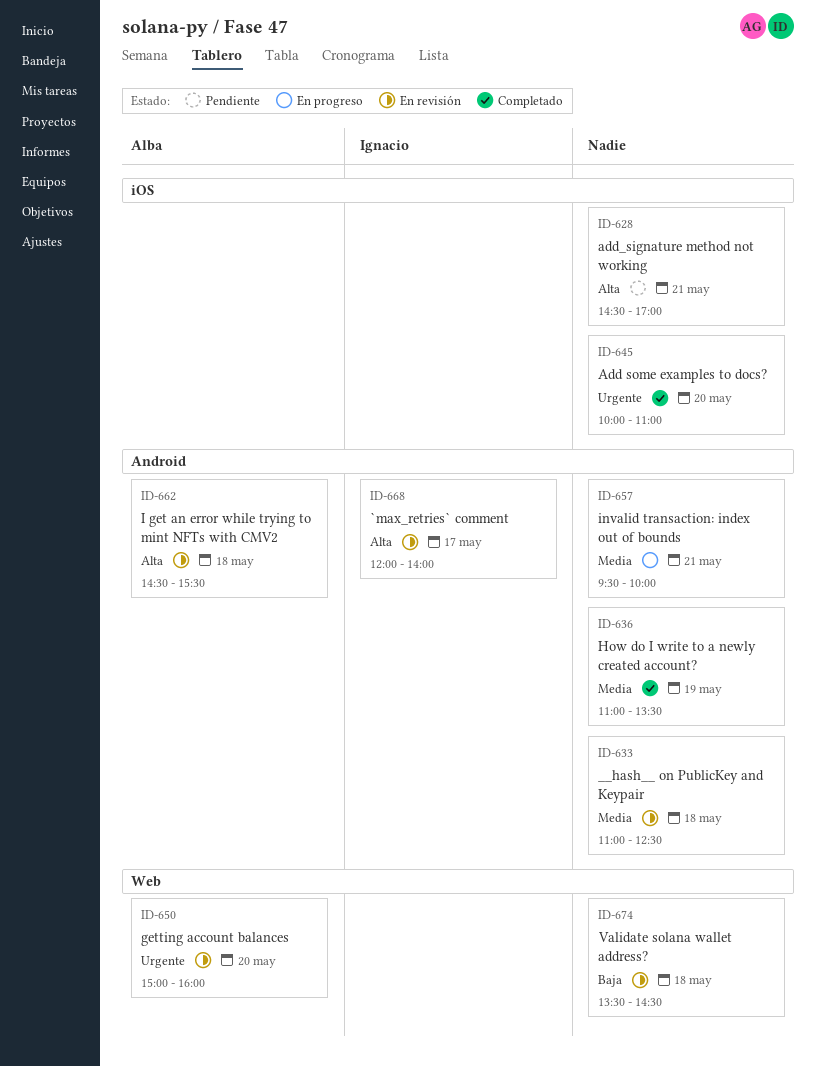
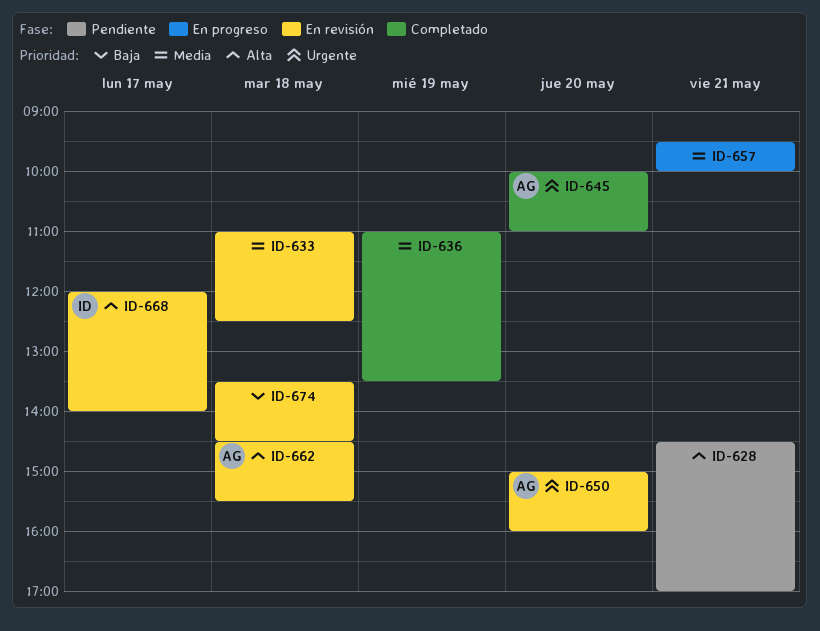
ID-645, owner: none -> Alba

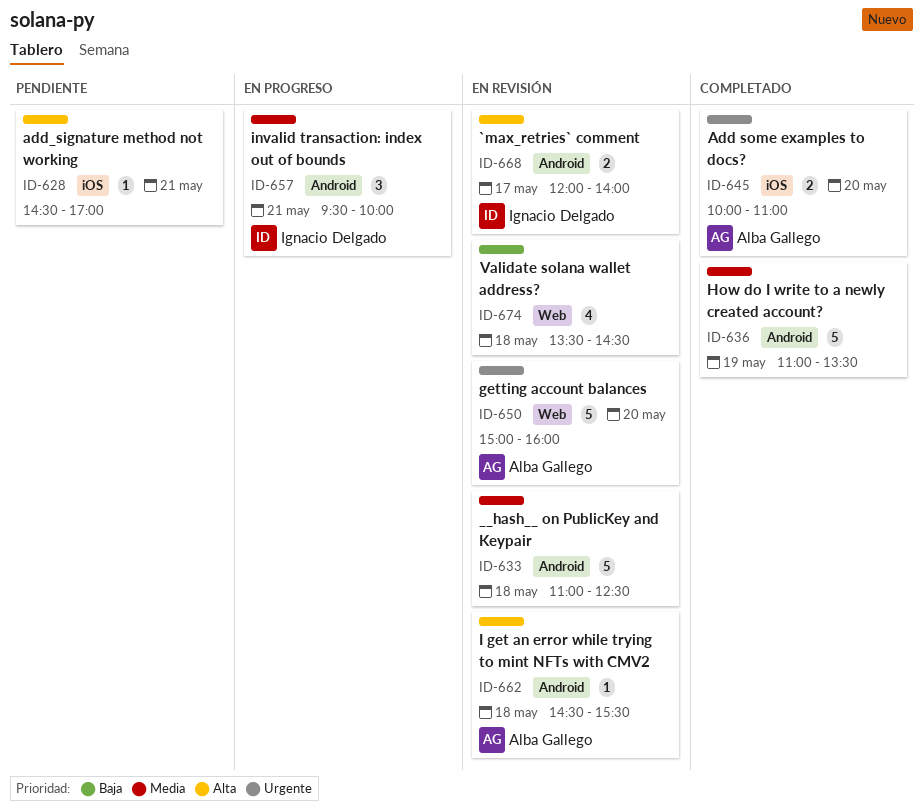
ID-657, owner: none -> Ignacio Delgado

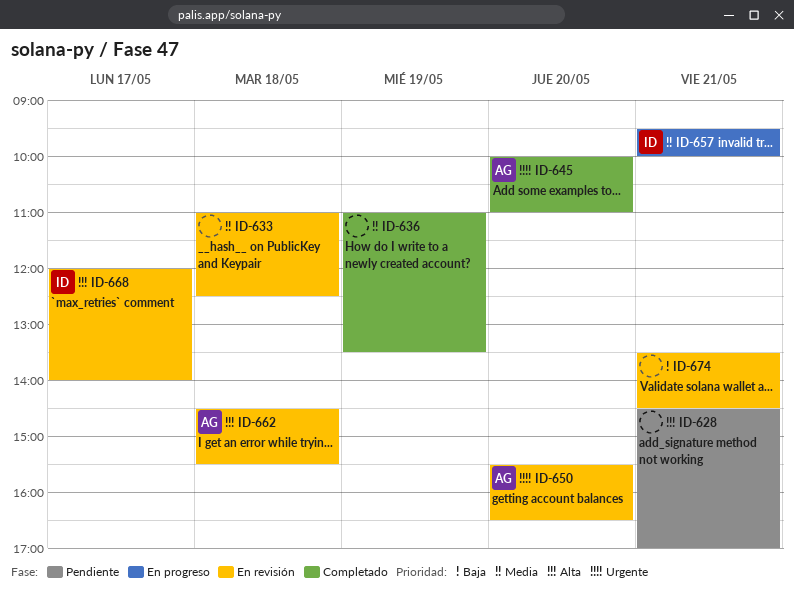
ID-650, begins: 15:00 -> 15:30
ID-650, ends: 16:00 -> 16:30
ID-674, day: May 18 -> May 21

